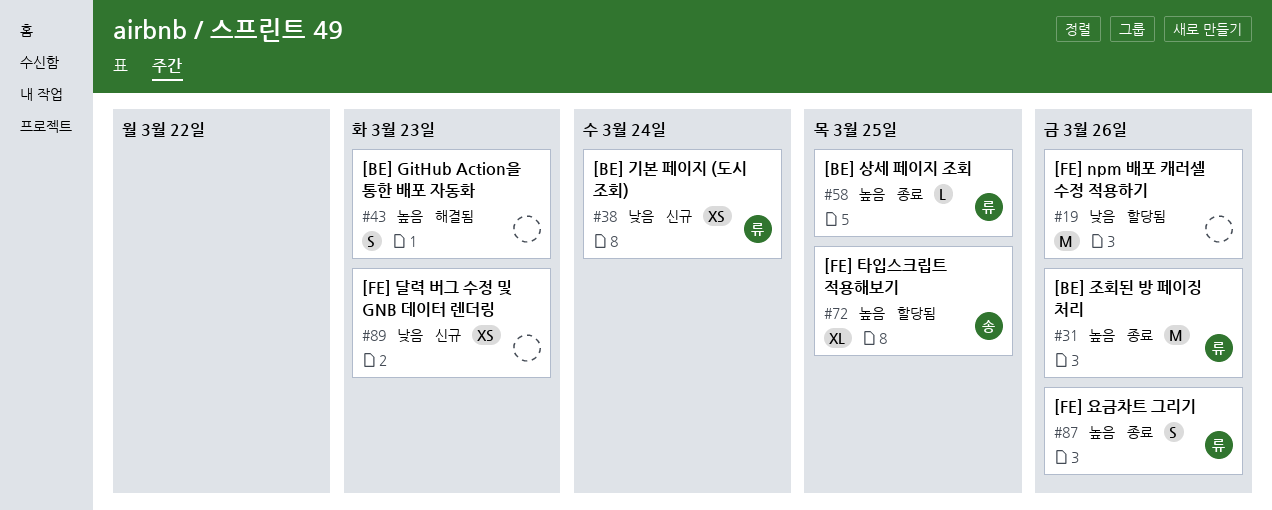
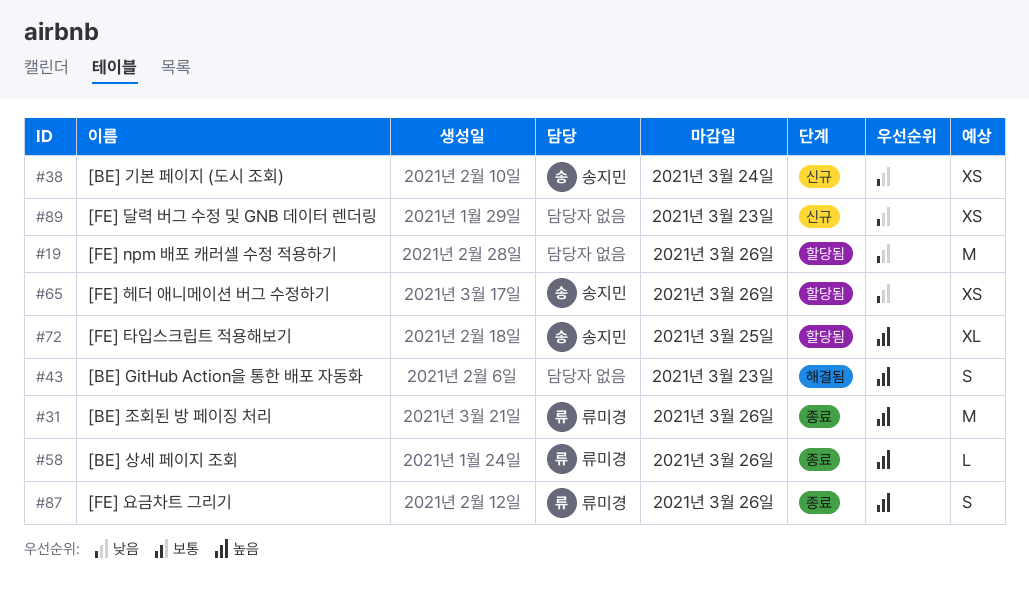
#38, owner: 류미경 -> 송지민
#58, due: Mar 25 -> Mar 26
#65: none -> present

